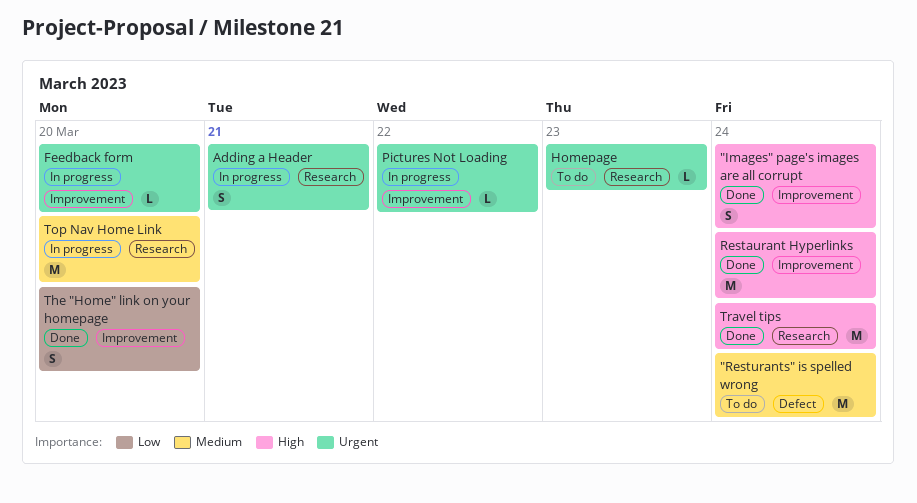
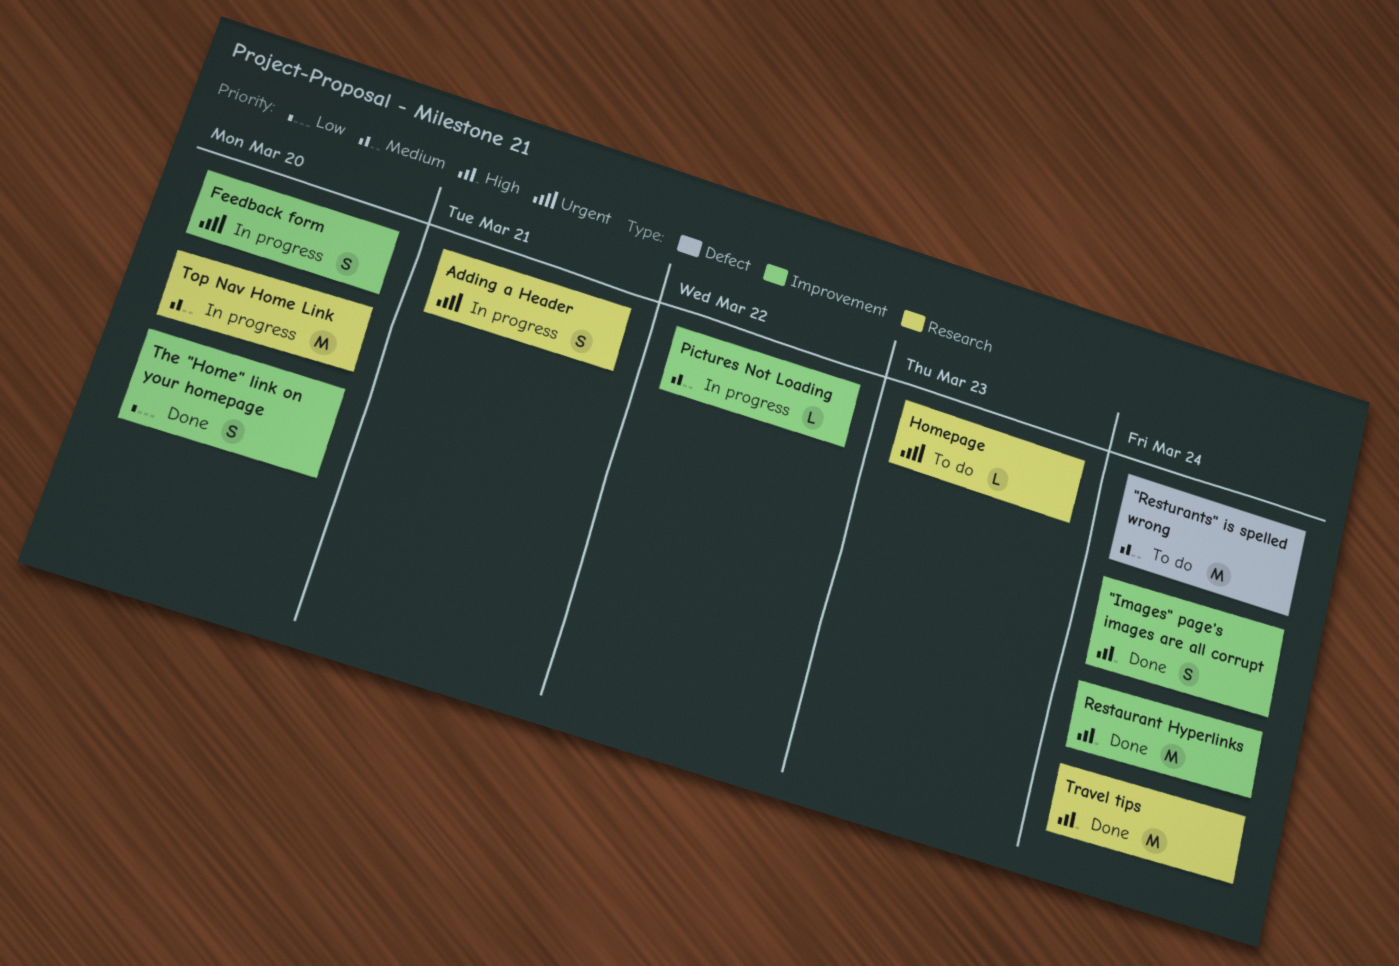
Feedback form, estimate: L -> S
Pictures Not Loading, priority: Urgent -> Medium

